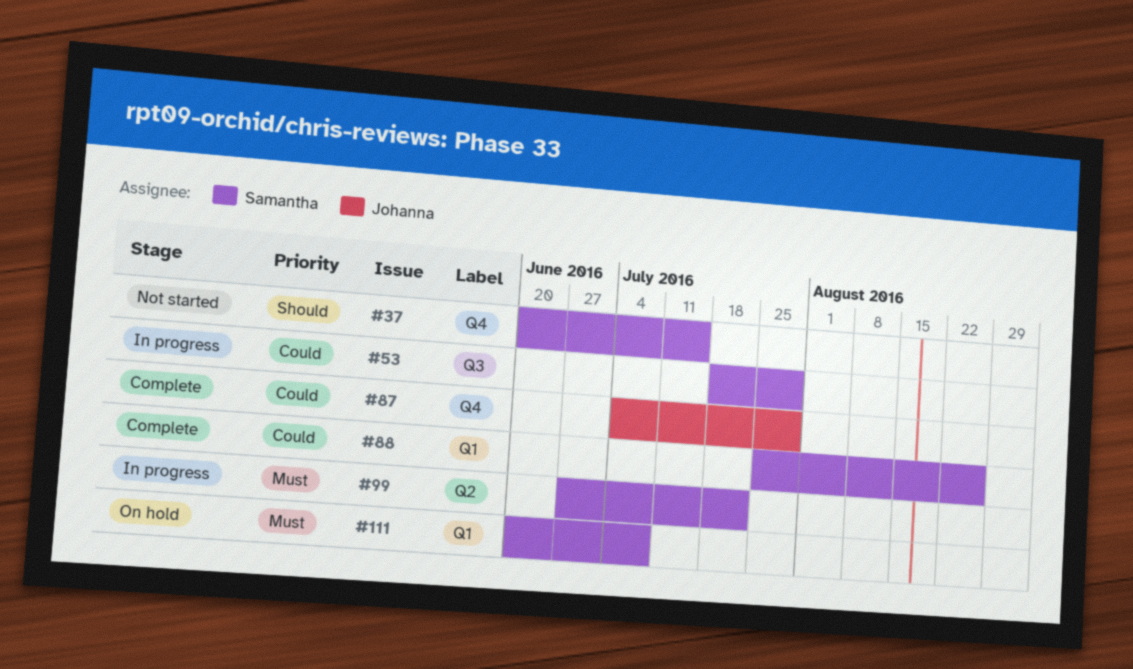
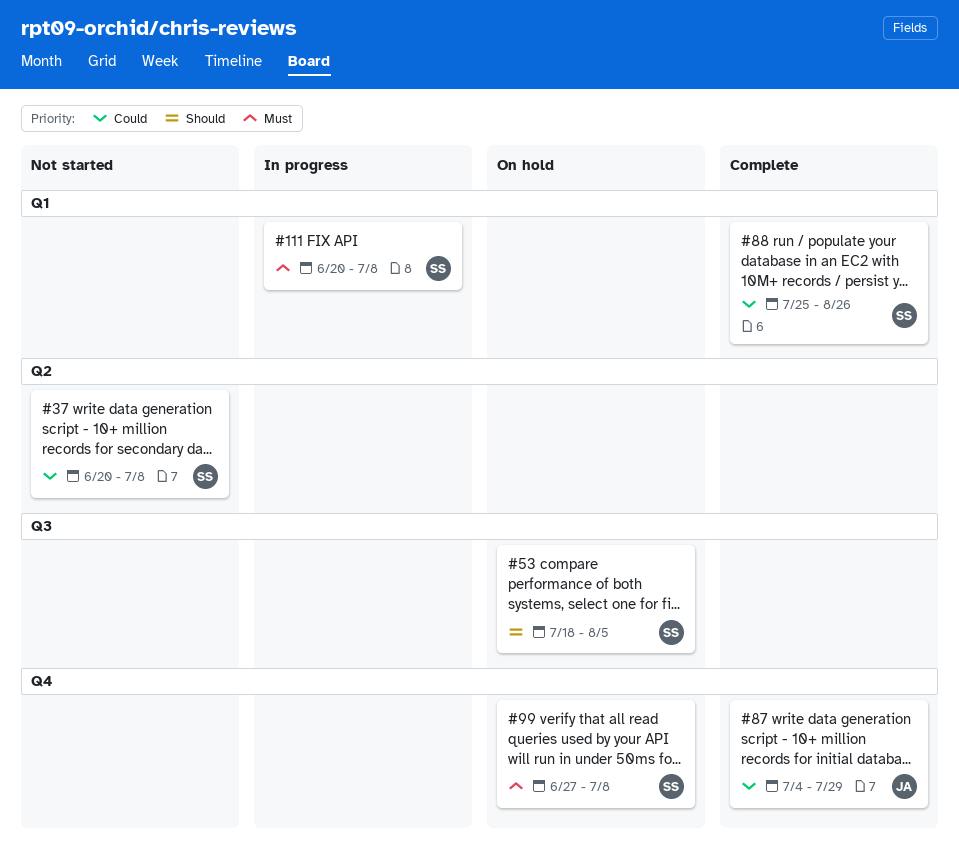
#37, priority: Should -> Could
#37, label: Q4 -> Q2
#37, due: Jul 15 -> Jul 8
#53, status: In progress -> On hold
#53, priority: Could -> Should
#53, due: Jul 29 -> Aug 5
#99, status: In progress -> On hold
#99, label: Q2 -> Q4
#99, due: Jul 22 -> Jul 8
#111, status: On hold -> In progress

